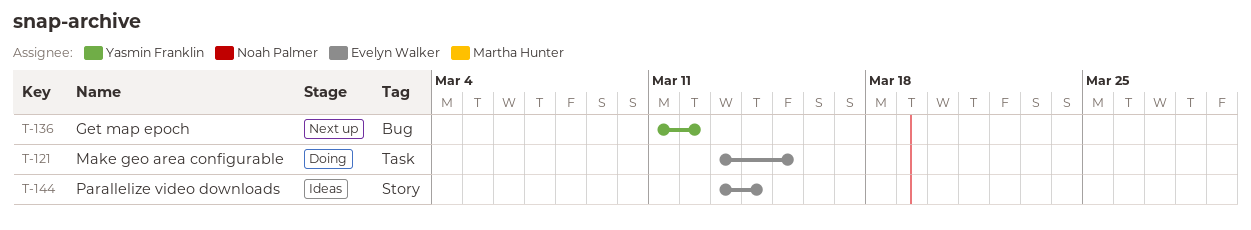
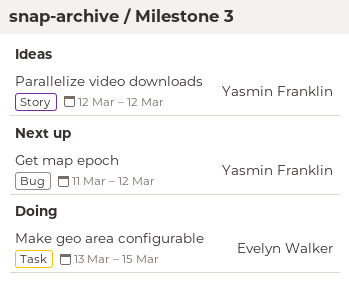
Parallelize video downloads, owner: Evelyn Walker -> Yasmin Franklin
Parallelize video downloads, start: Mar 13 -> Mar 12
Parallelize video downloads, due: Mar 14 -> Mar 12

